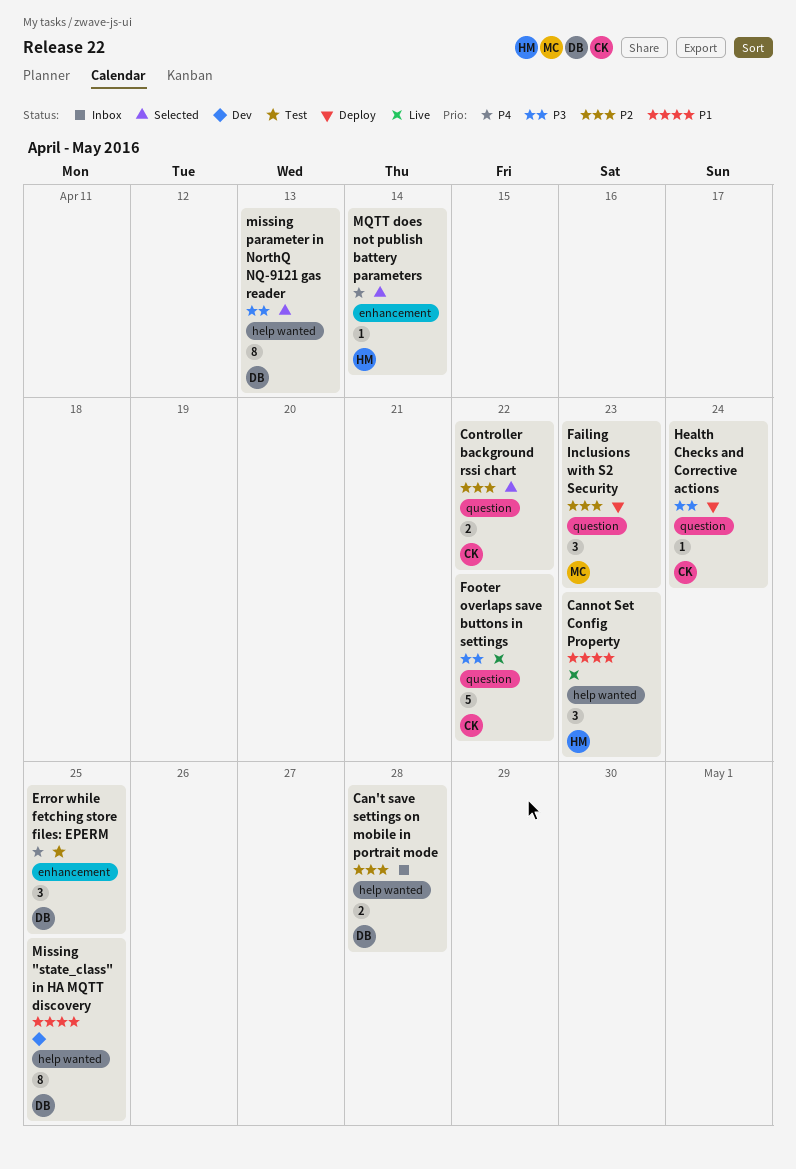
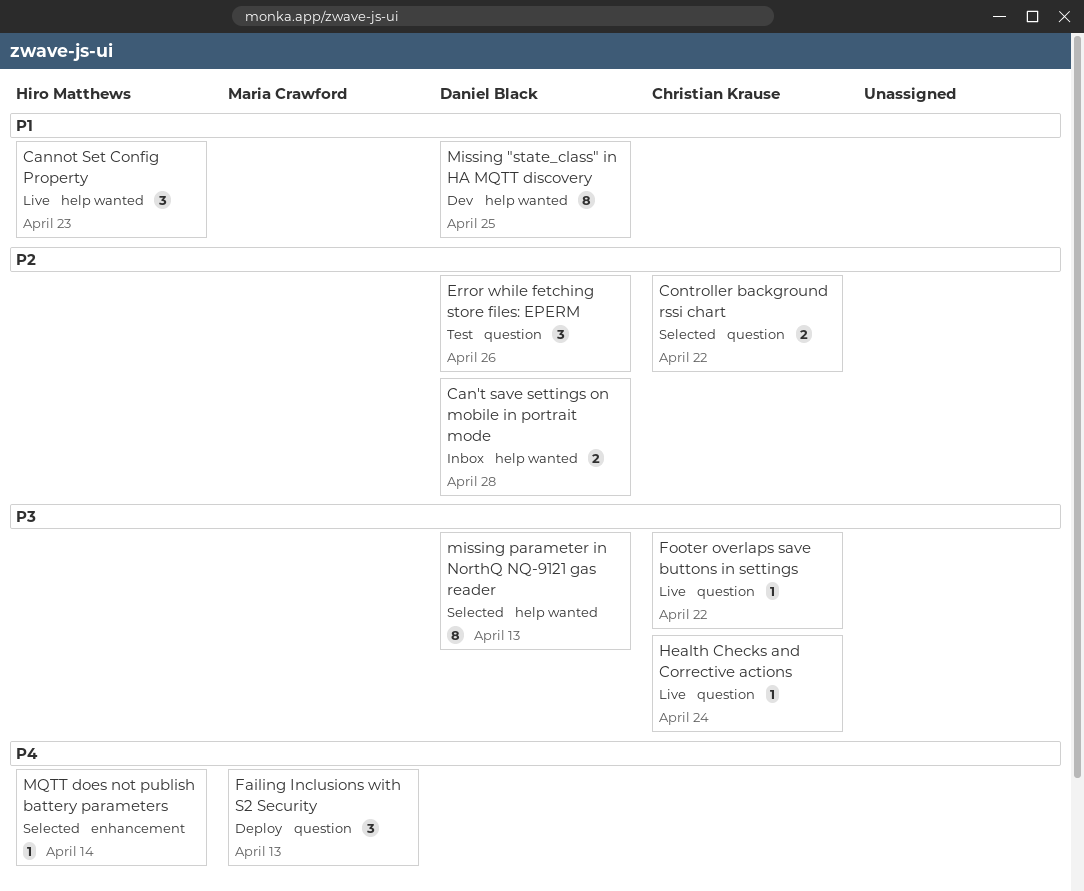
Error while fetching store files: EPERM, priority: P4 -> P2
Error while fetching store files: EPERM, label: enhancement -> question
Error while fetching store files: EPERM, due: Apr 25 -> Apr 26
Failing Inclusions with S2 Security, priority: P2 -> P4
Failing Inclusions with S2 Security, due: Apr 23 -> Apr 13
Footer overlaps save buttons in settings, estimate: 5 -> 1
Health Checks and Corrective actions, status: Deploy -> Live

